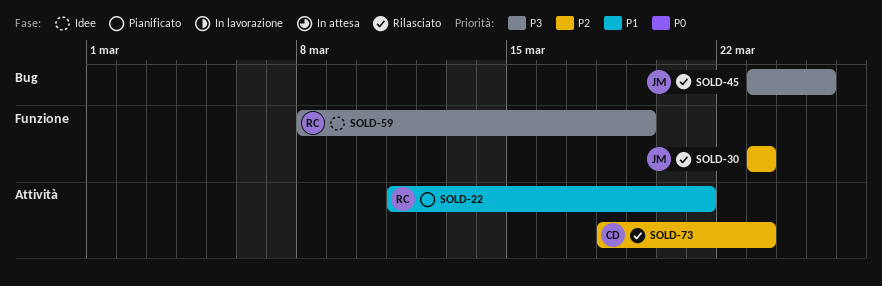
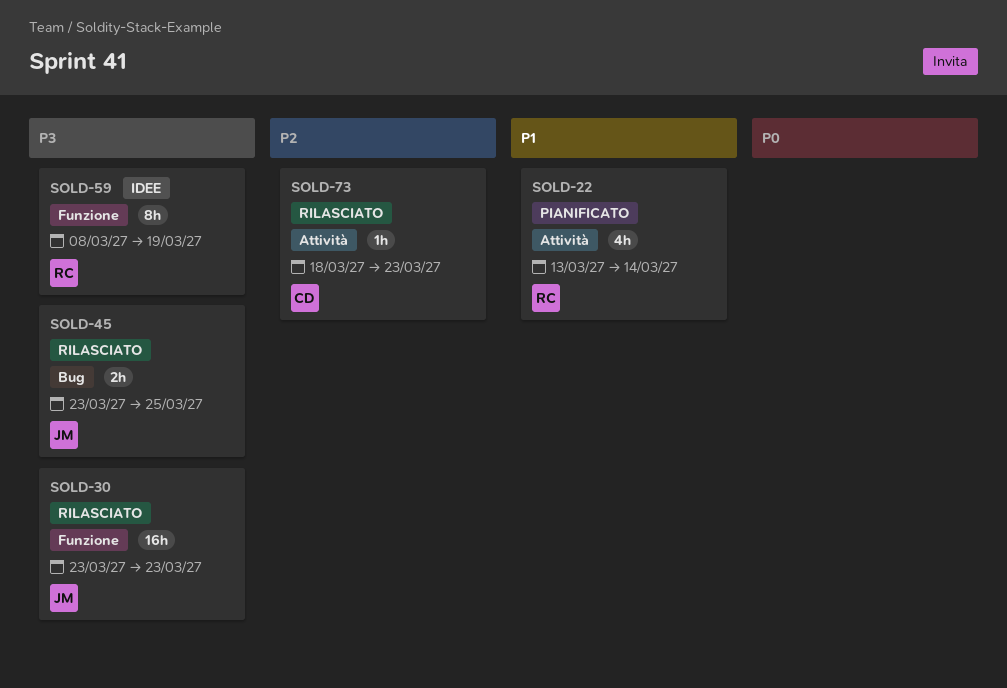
SOLD-22, start: Mar 11 -> Mar 13
SOLD-22, due: Mar 21 -> Mar 14
SOLD-30, priority: P2 -> P3

